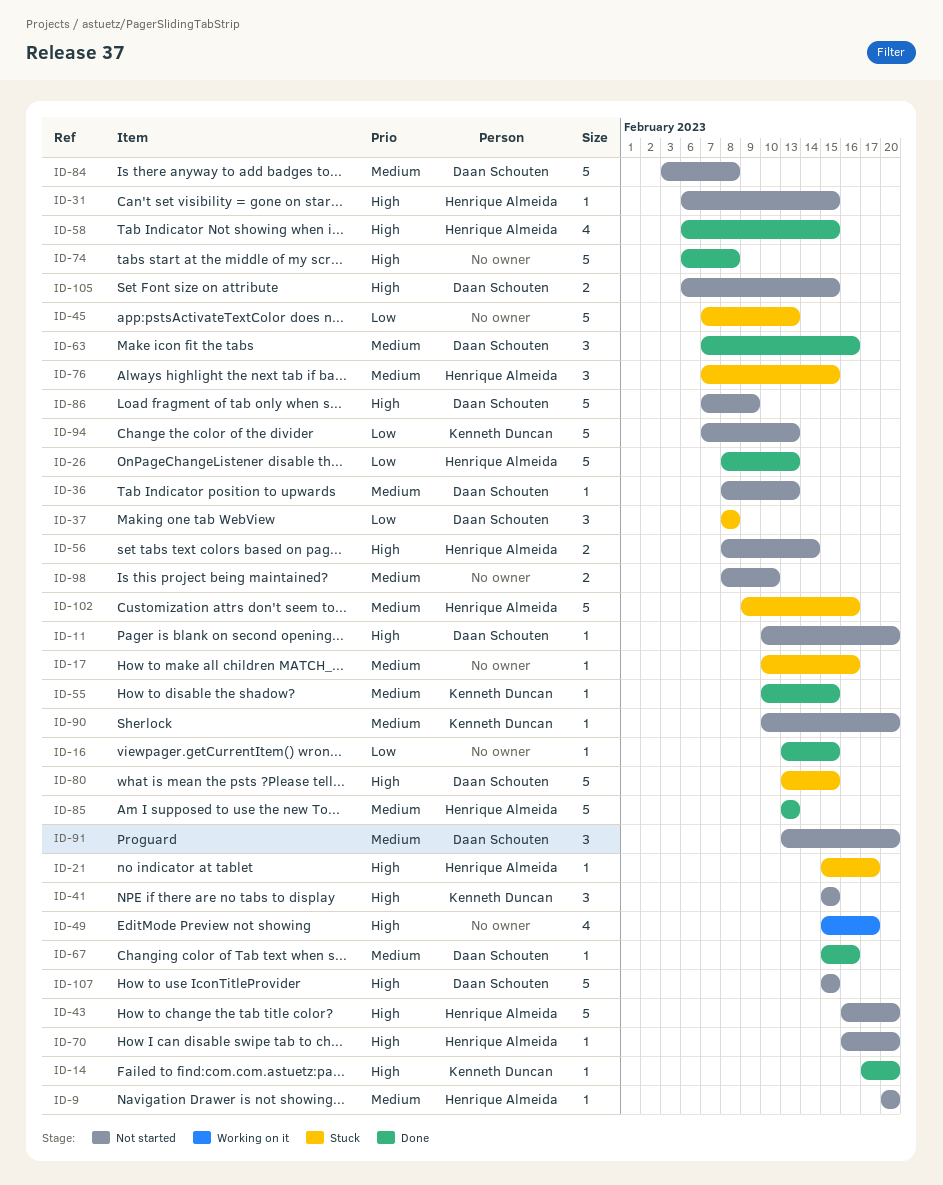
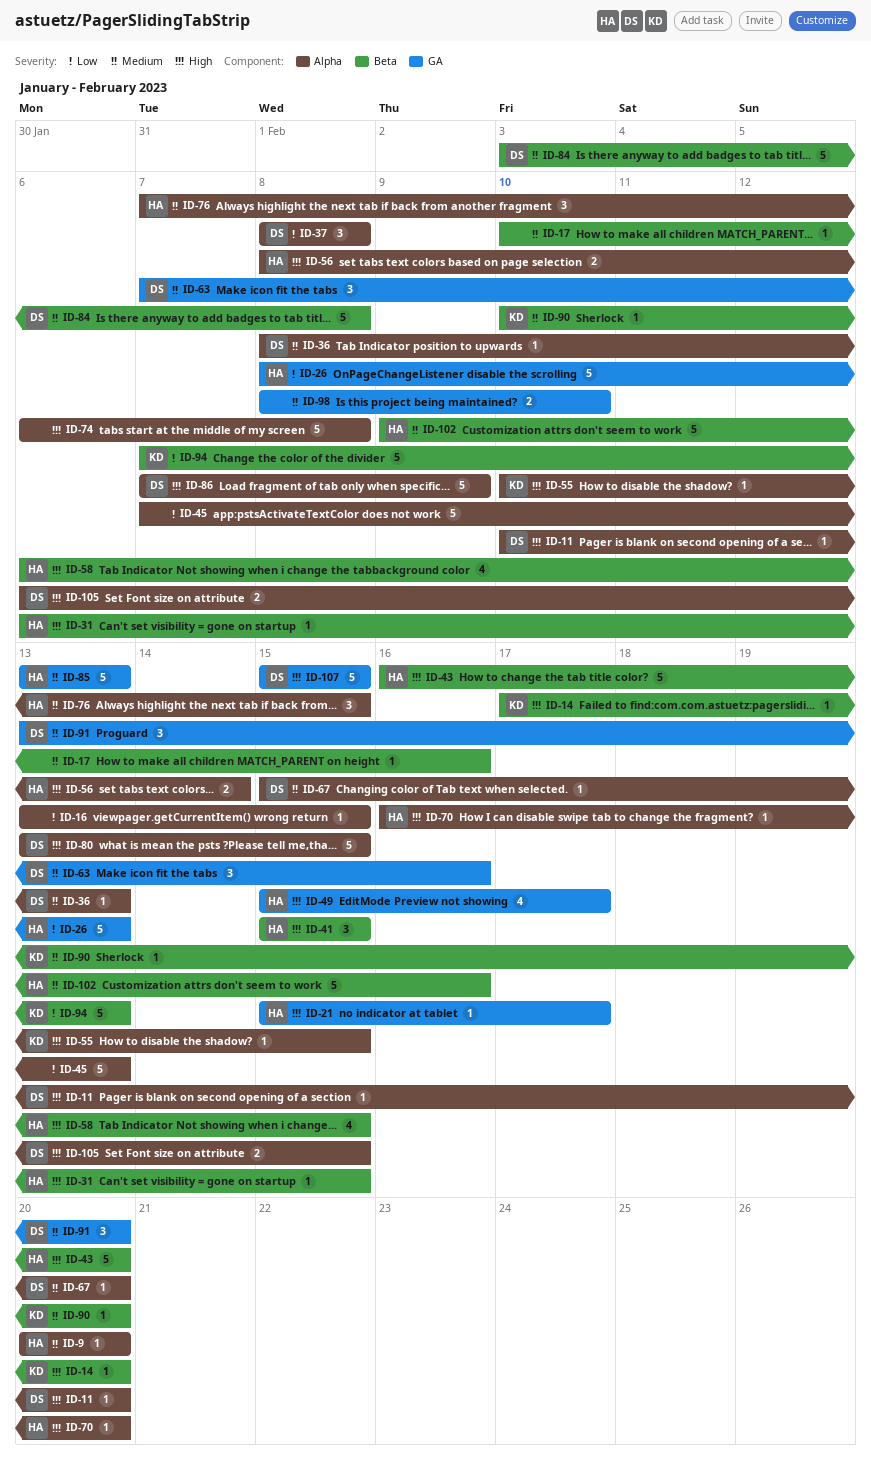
ID-41, owner: Kenneth Duncan -> Henrique Almeida
ID-49, owner: none -> Henrique Almeida
ID-55, priority: Medium -> High
ID-67, due: Feb 16 -> Feb 20

